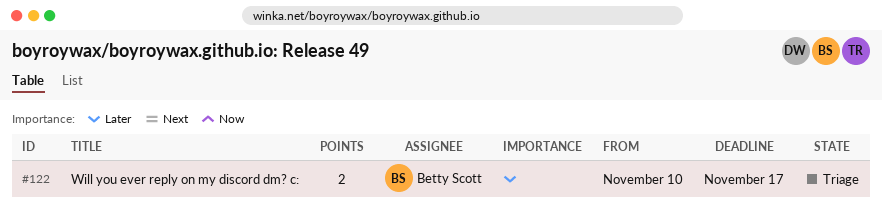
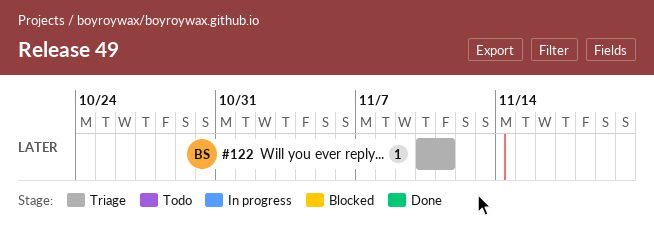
#122, estimate: 2 -> 1
#122, due: Nov 17 -> Nov 11

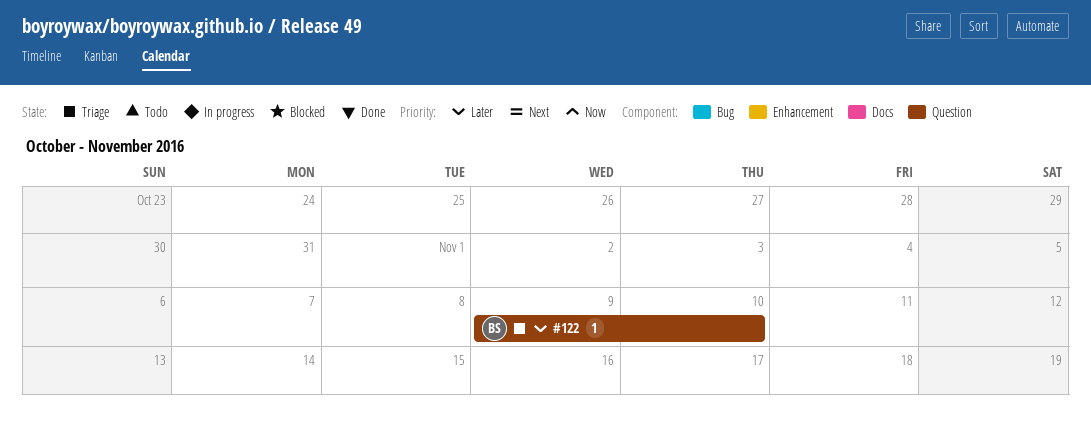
#122, start: Nov 10 -> Nov 9
#122, due: Nov 11 -> Nov 10

